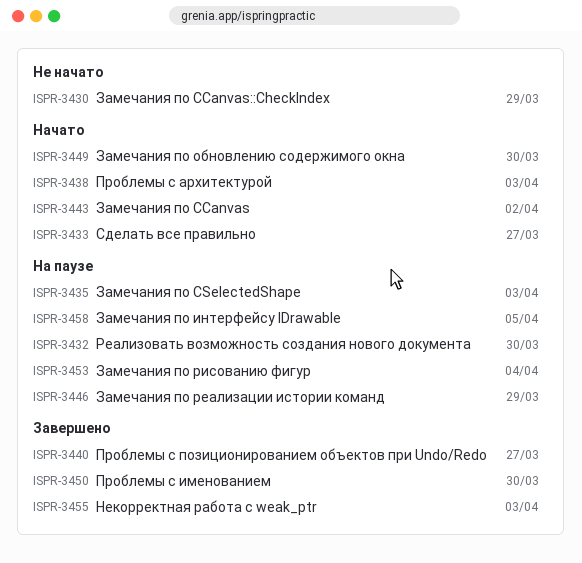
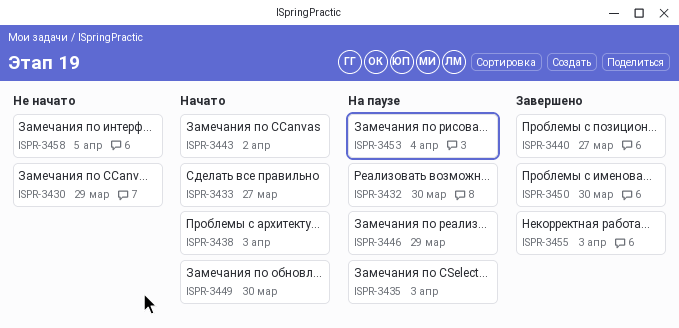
ISPR-3458, status: На паузе -> Не начато

